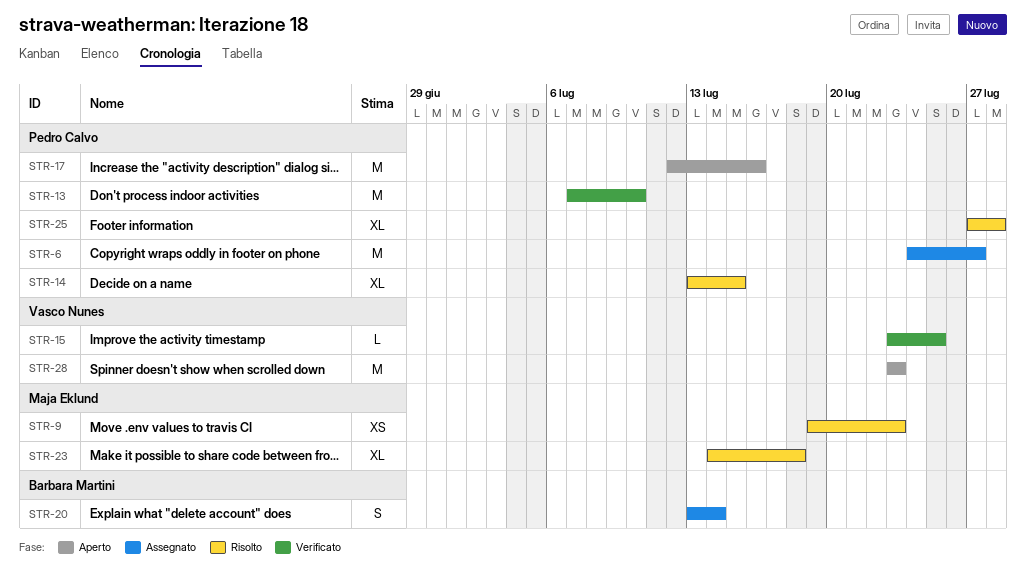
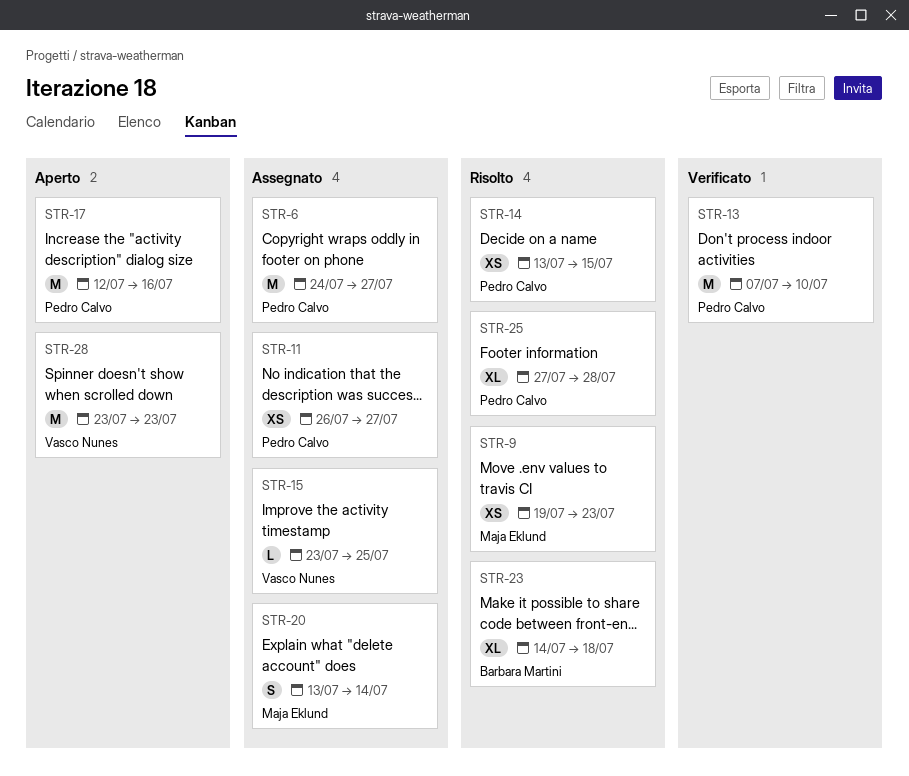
STR-11: none -> present
STR-14, estimate: XL -> XS
STR-15, status: Verificato -> Assegnato
STR-20, owner: Barbara Martini -> Maja Eklund
STR-23, owner: Maja Eklund -> Barbara Martini

